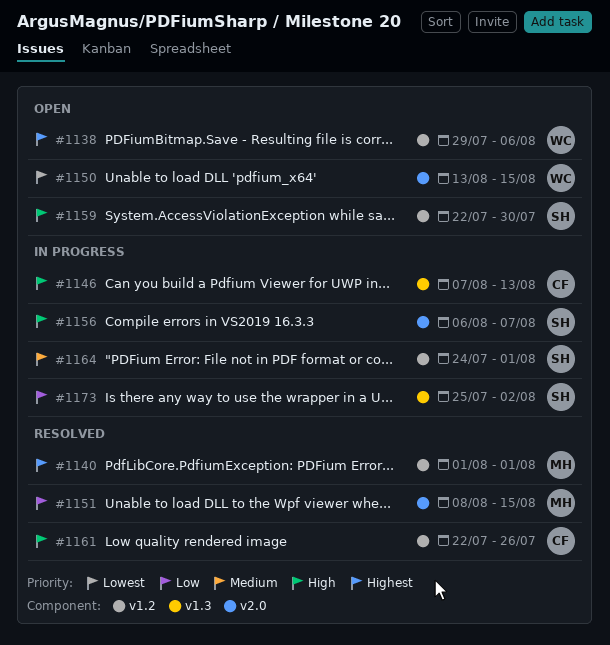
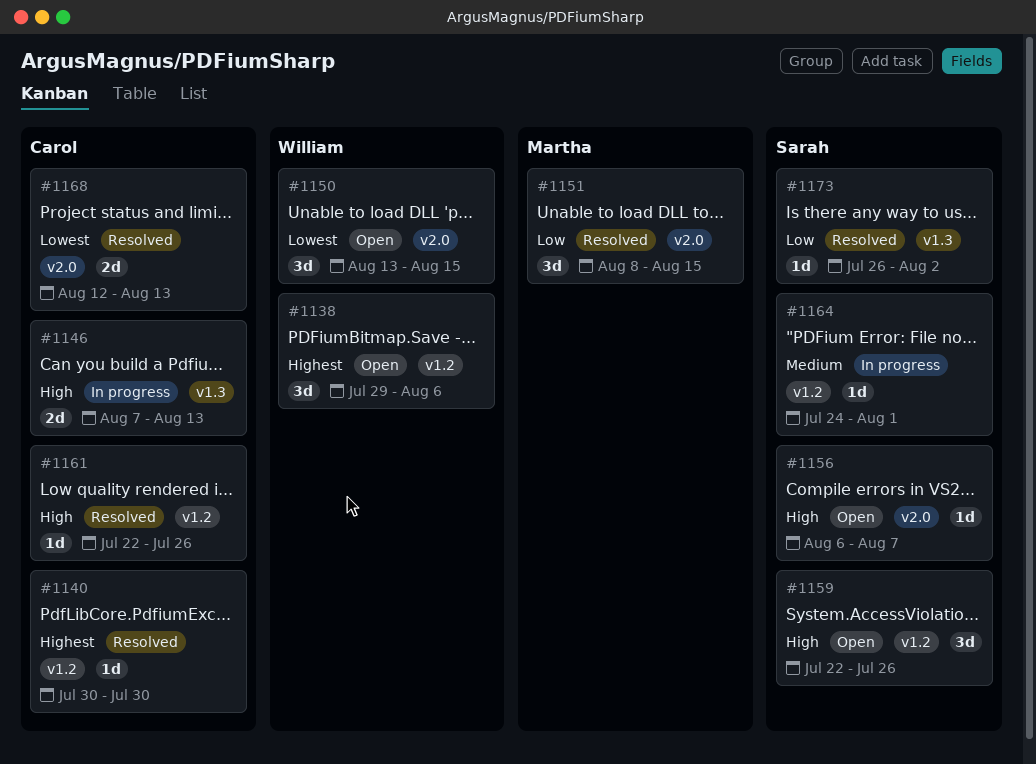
#1140, owner: Martha -> Carol
#1140, start: Aug 1 -> Jul 30
#1140, due: Aug 1 -> Jul 30
#1156, status: In progress -> Open
#1159, due: Jul 30 -> Jul 26
#1168: none -> present
#1173, status: In progress -> Resolved
#1173, start: Jul 25 -> Jul 26

